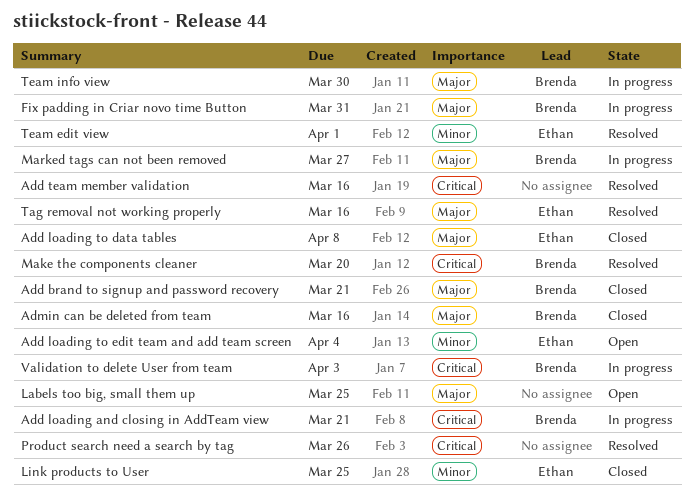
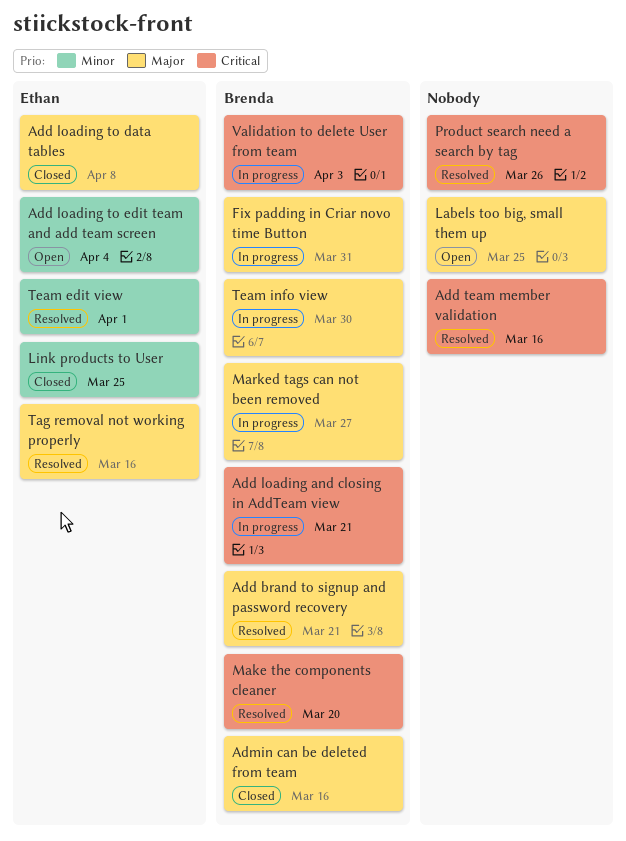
Add brand to signup and password recovery, status: Closed -> Resolved

